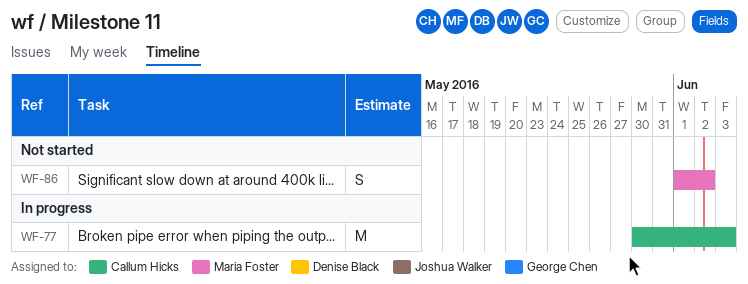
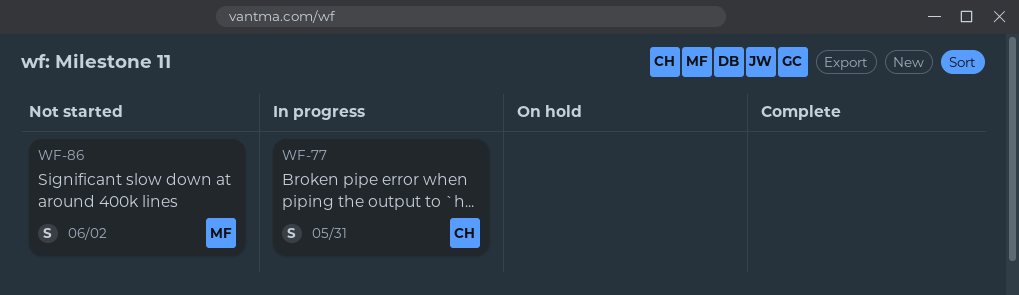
WF-77, estimate: M -> S
WF-77, due: Jun 3 -> May 31

